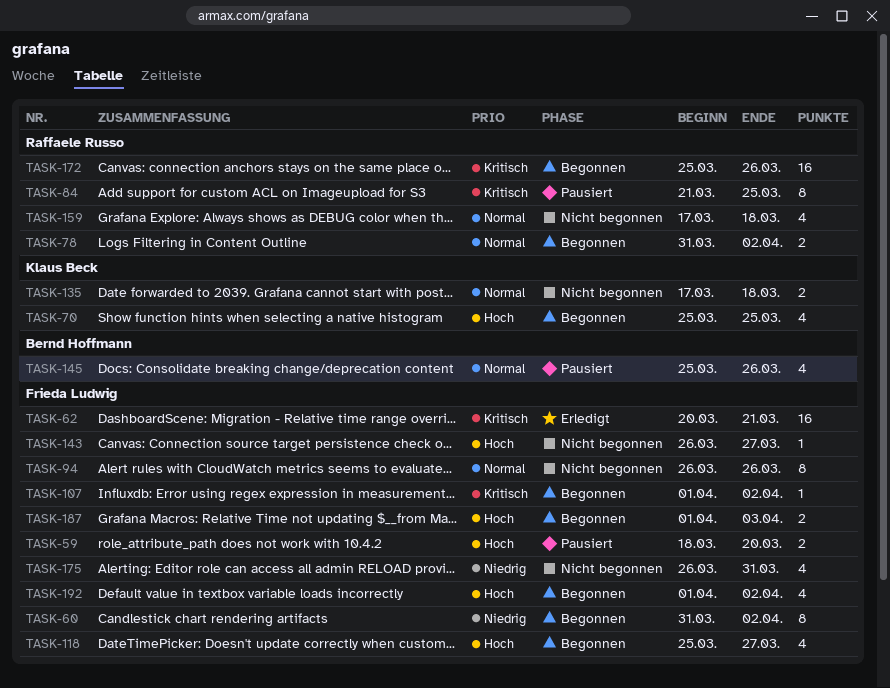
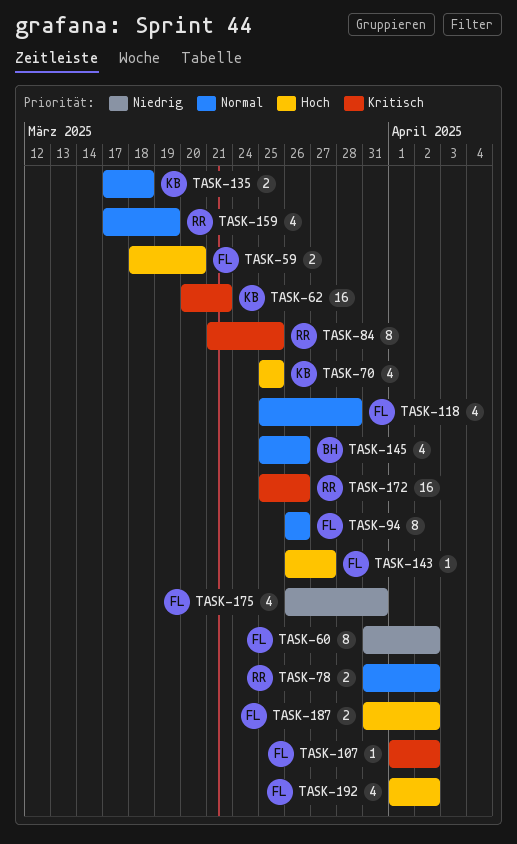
TASK-62, owner: Frieda Ludwig -> Klaus Beck
TASK-118, priority: Hoch -> Normal
TASK-118, due: Mar 27 -> Mar 28
TASK-159, due: Mar 18 -> Mar 19
TASK-187, start: Apr 1 -> Mar 31
TASK-187, due: Apr 3 -> Apr 2

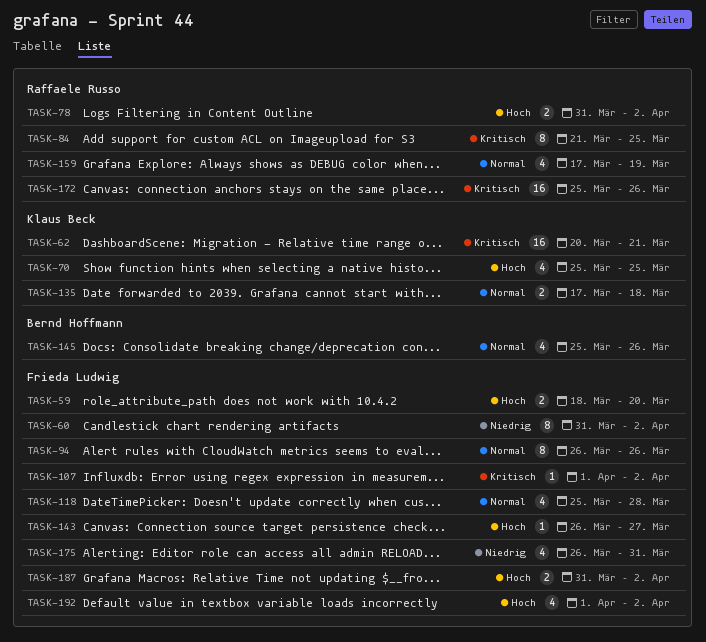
TASK-78, priority: Normal -> Hoch

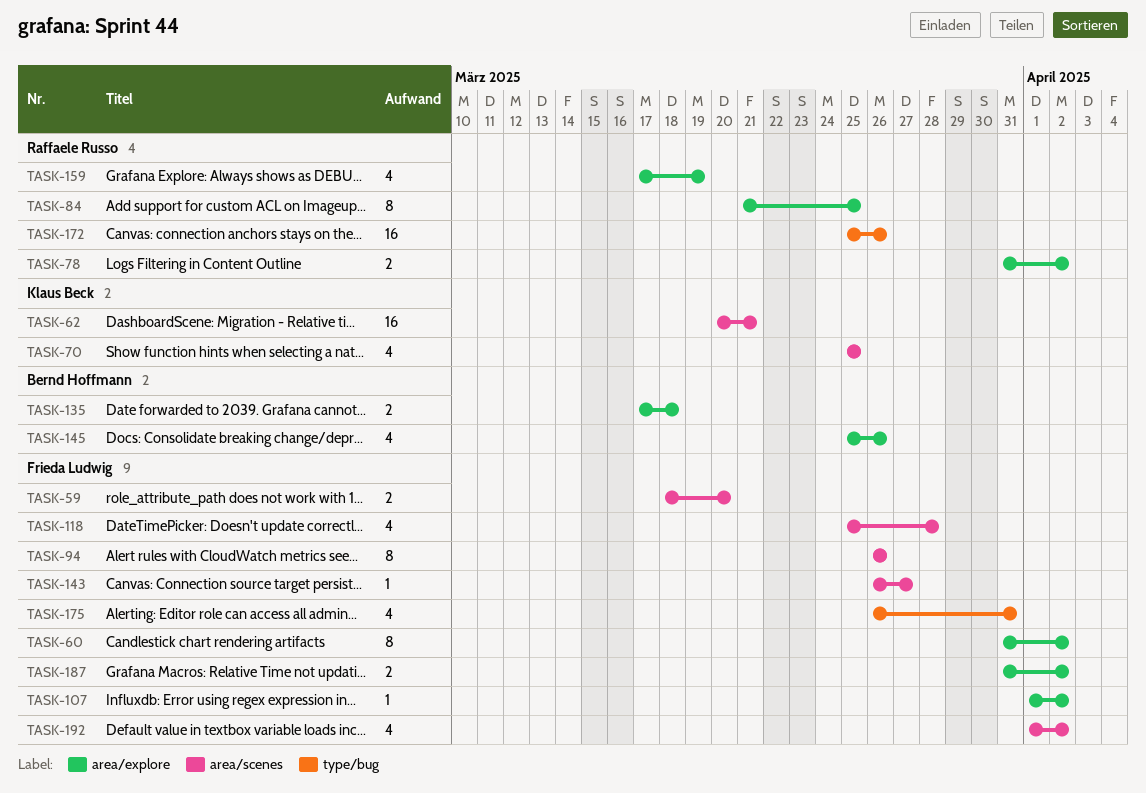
TASK-135, owner: Klaus Beck -> Bernd Hoffmann

